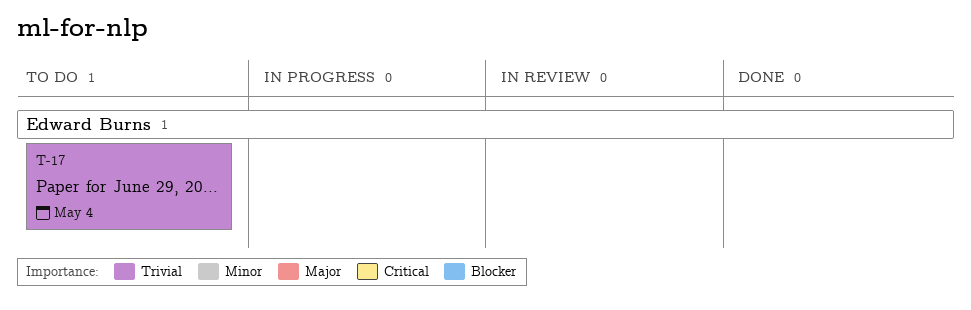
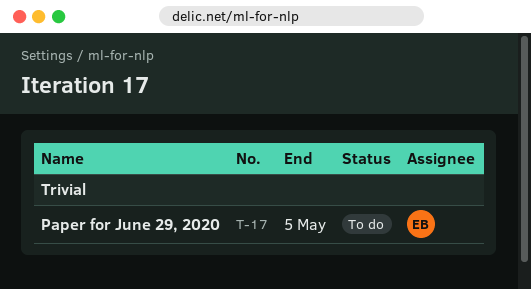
T-17, due: May 4 -> May 5

